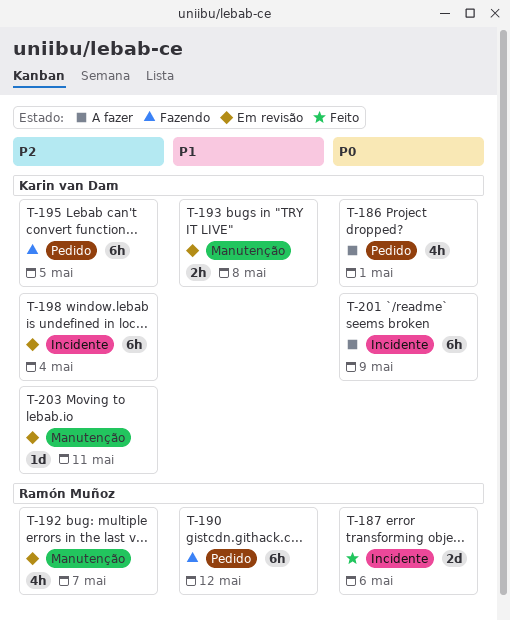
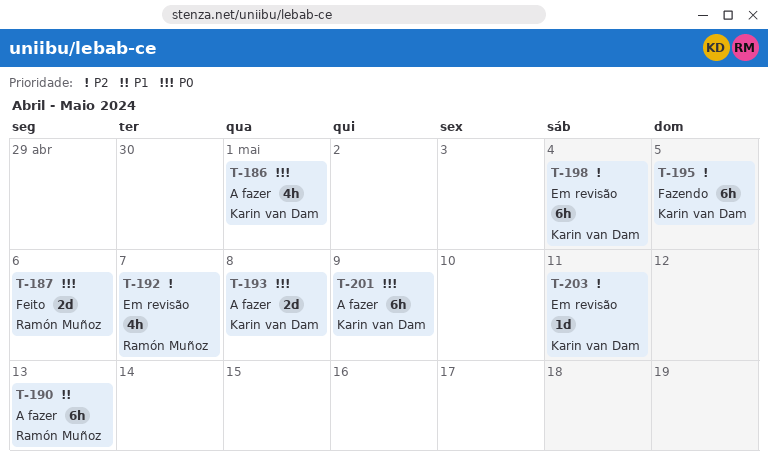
T-190, status: Fazendo -> A fazer
T-190, due: May 12 -> May 13
T-193, status: Em revisão -> A fazer
T-193, priority: P1 -> P0
T-193, estimate: 2h -> 2d

